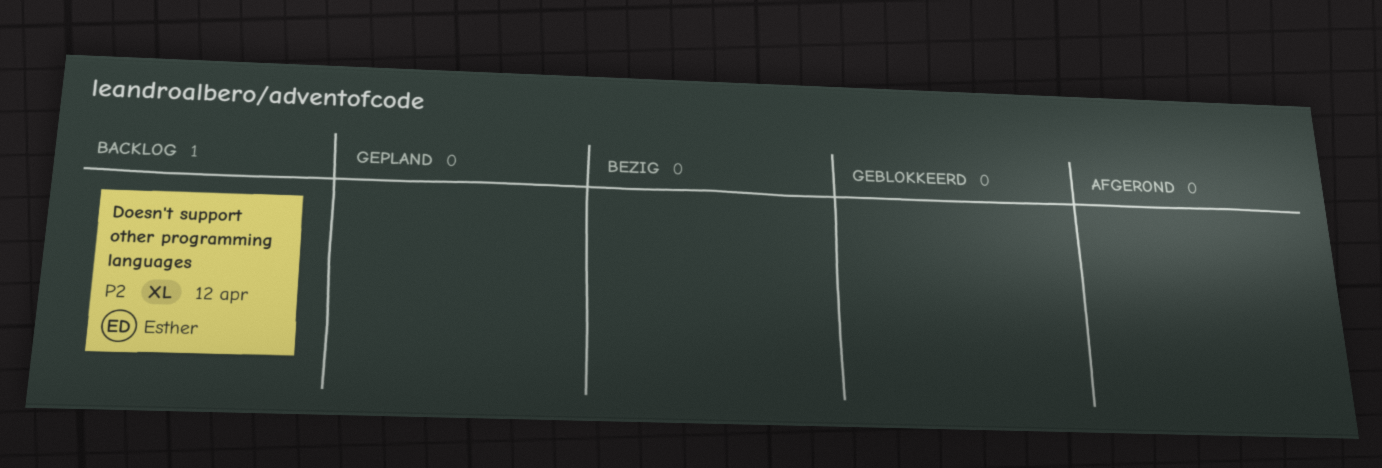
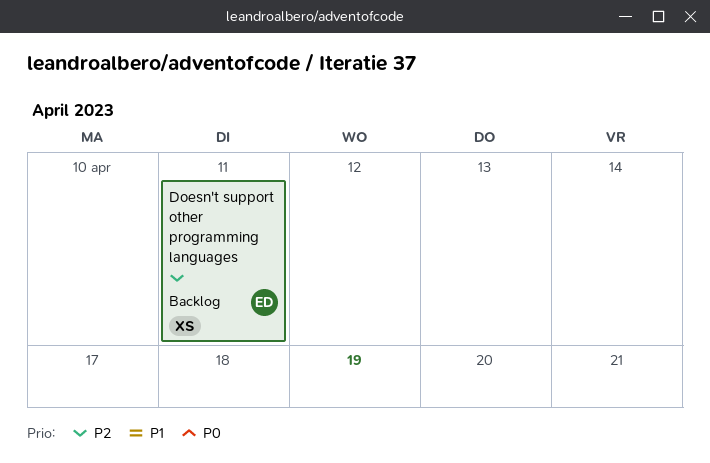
Doesn't support other programming languages, estimate: XL -> XS
Doesn't support other programming languages, due: Apr 12 -> Apr 11

